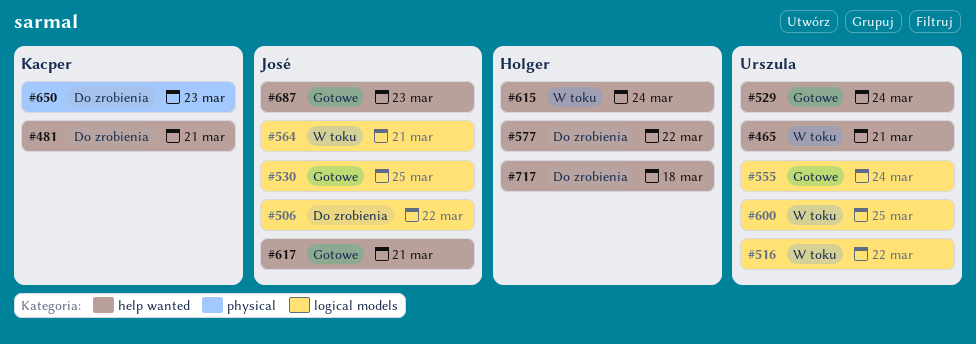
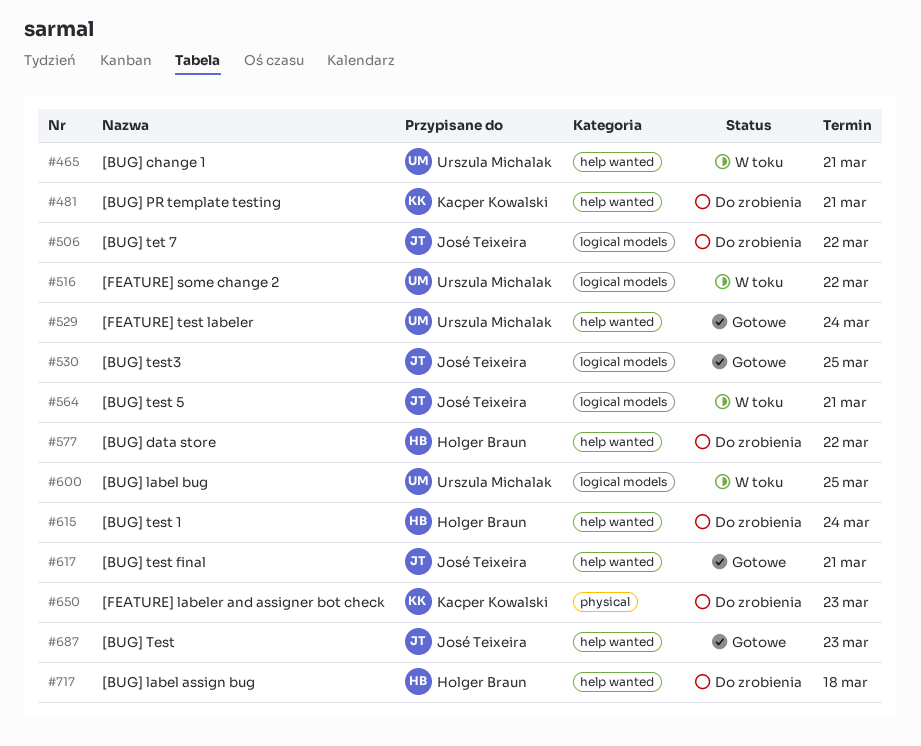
#555: present -> none
#615, status: W toku -> Do zrobienia

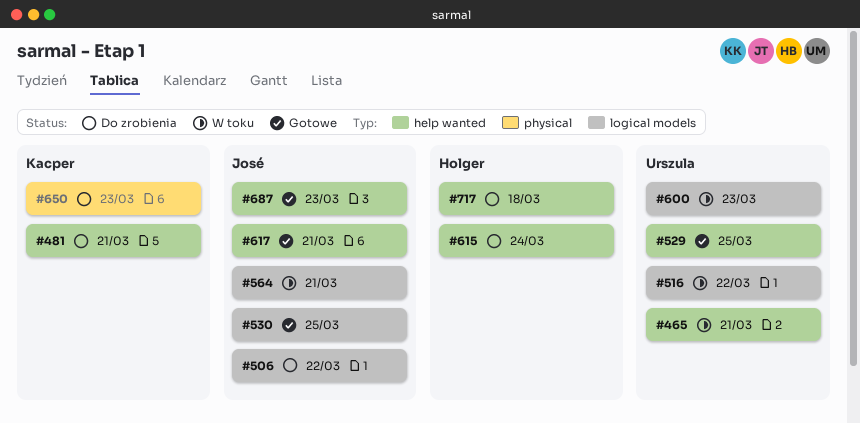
#529, due: Mar 24 -> Mar 25
#577: present -> none
#600, due: Mar 25 -> Mar 23

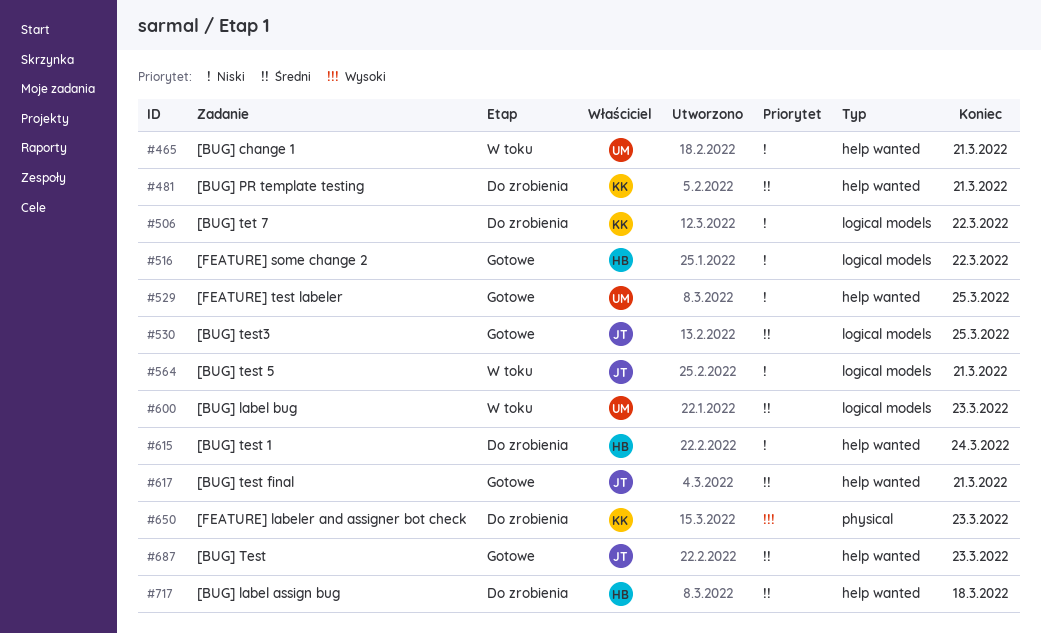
#506, owner: José -> Kacper
#516, status: W toku -> Gotowe
#516, owner: Urszula -> Holger

